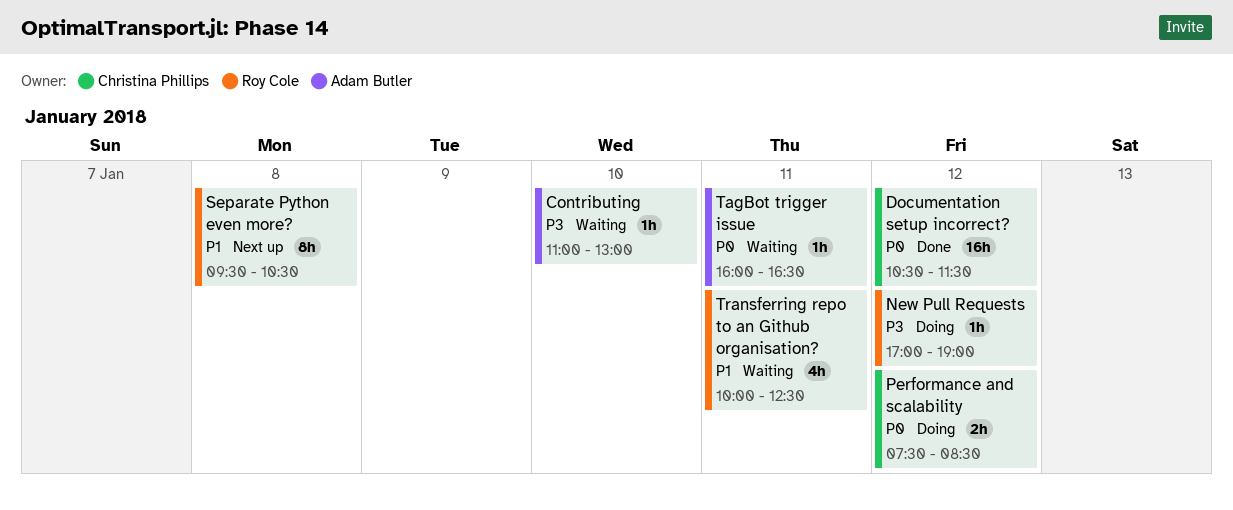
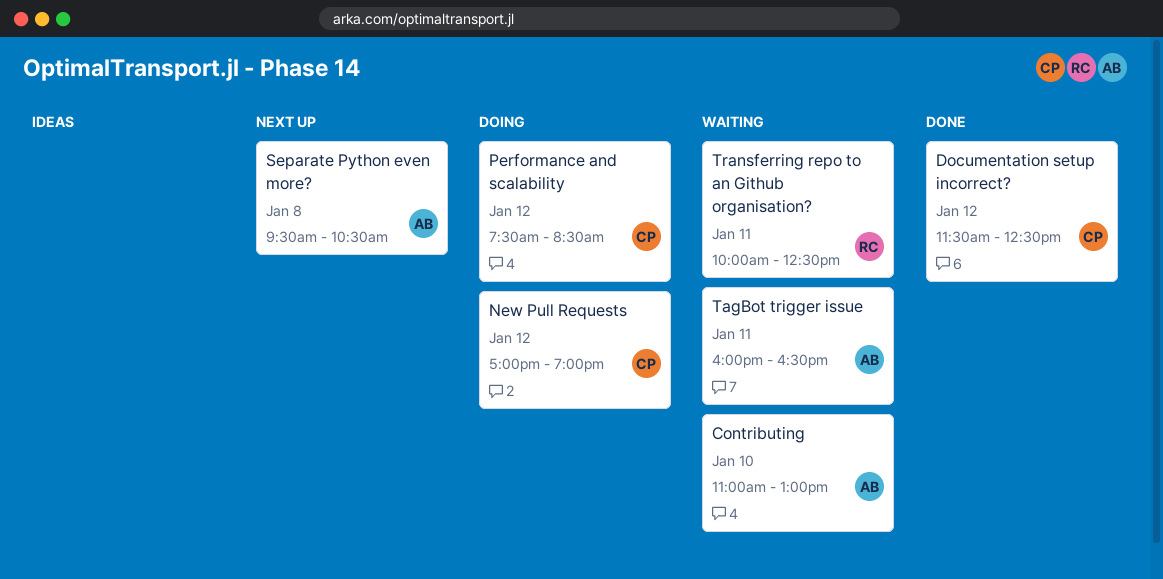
Documentation setup incorrect?, begins: 10:30 -> 11:30
Documentation setup incorrect?, ends: 11:30 -> 12:30
New Pull Requests, owner: Roy Cole -> Christina Phillips
Separate Python even more?, owner: Roy Cole -> Adam Butler

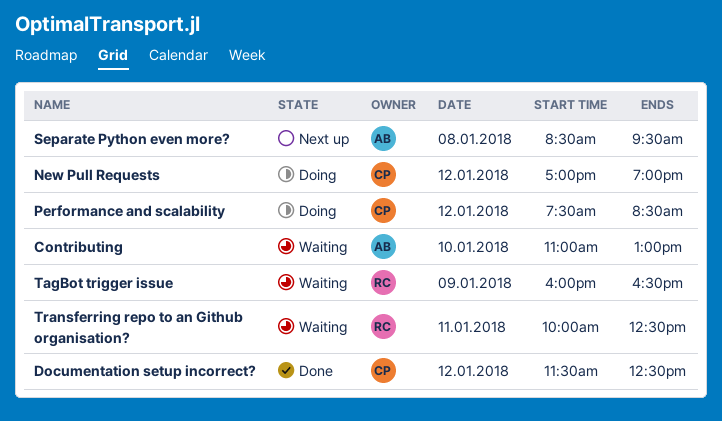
Separate Python even more?, begins: 09:30 -> 08:30
Separate Python even more?, ends: 10:30 -> 09:30
TagBot trigger issue, owner: AB -> RC
TagBot trigger issue, day: Jan 11 -> Jan 9

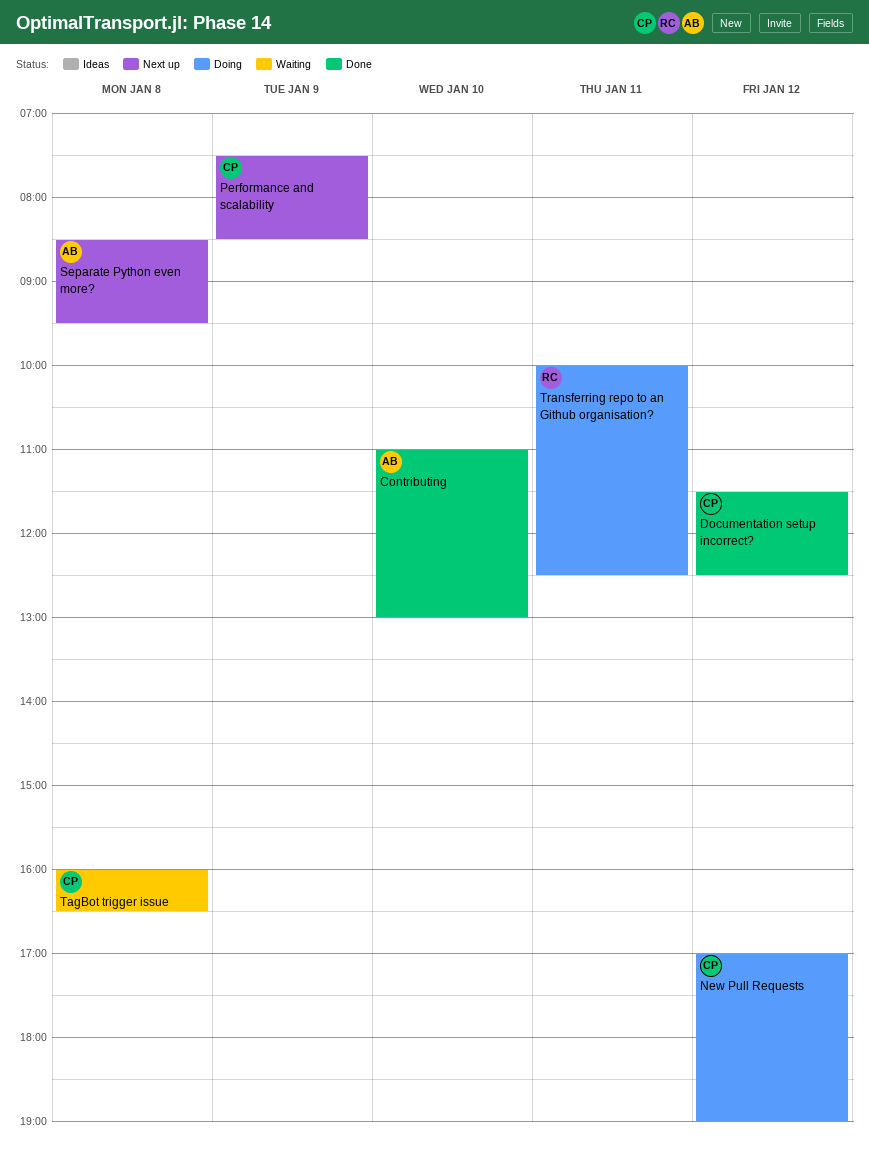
Contributing, status: Waiting -> Done
Performance and scalability, status: Doing -> Next up
Performance and scalability, day: Jan 12 -> Jan 9
TagBot trigger issue, owner: RC -> CP
TagBot trigger issue, day: Jan 9 -> Jan 8
Transferring repo to an Github organisation?, status: Waiting -> Doing

